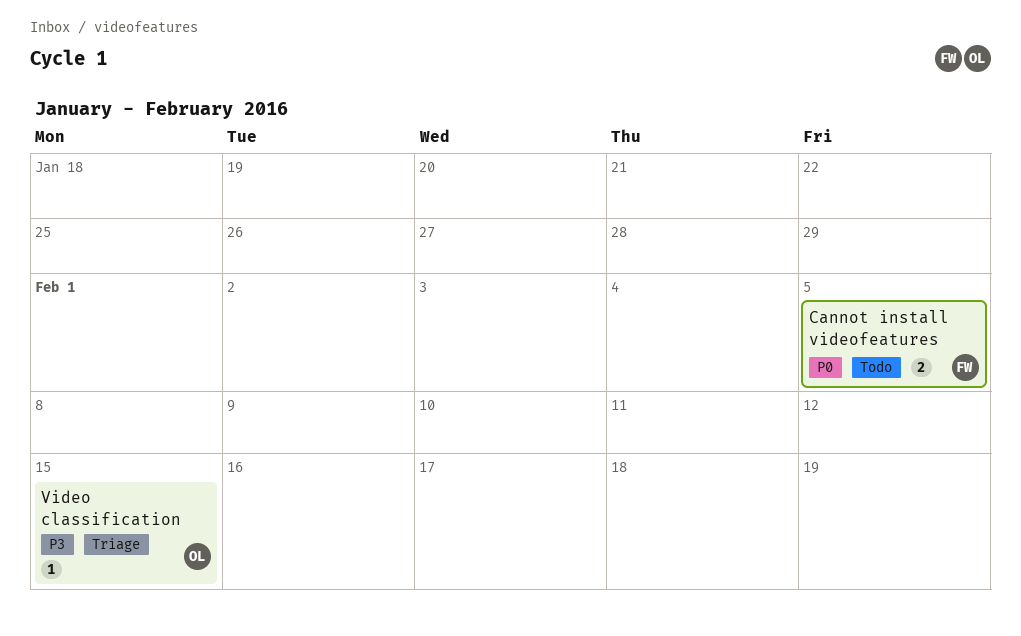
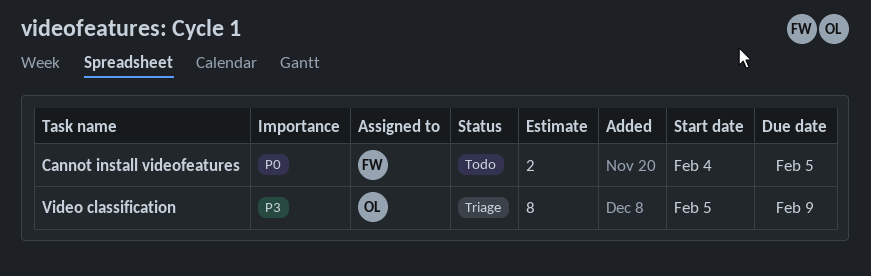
Video classification, estimate: 1 -> 8
Video classification, due: Feb 15 -> Feb 9

